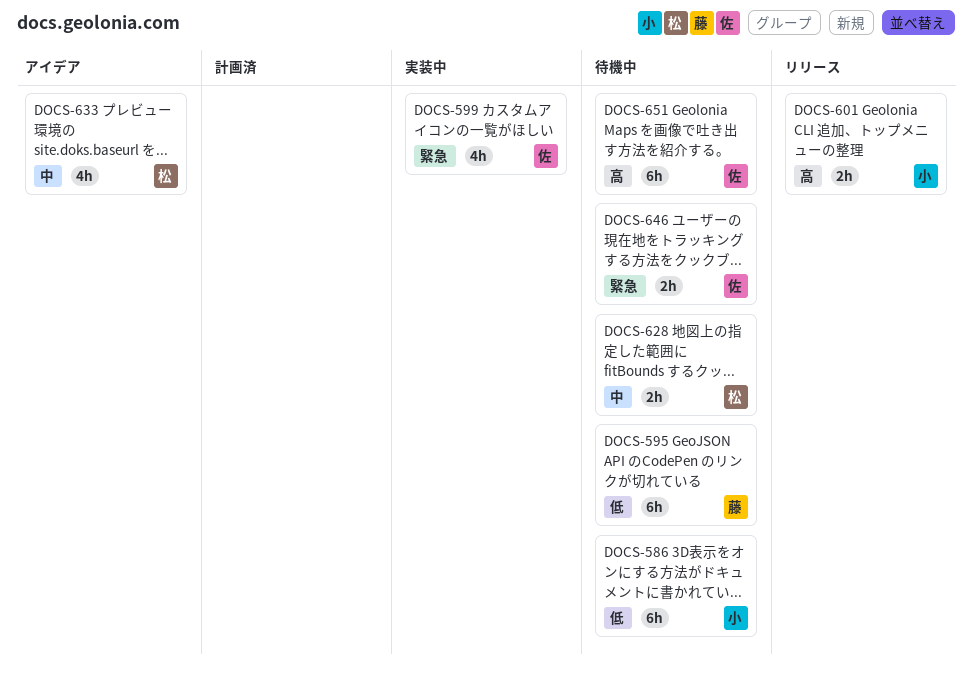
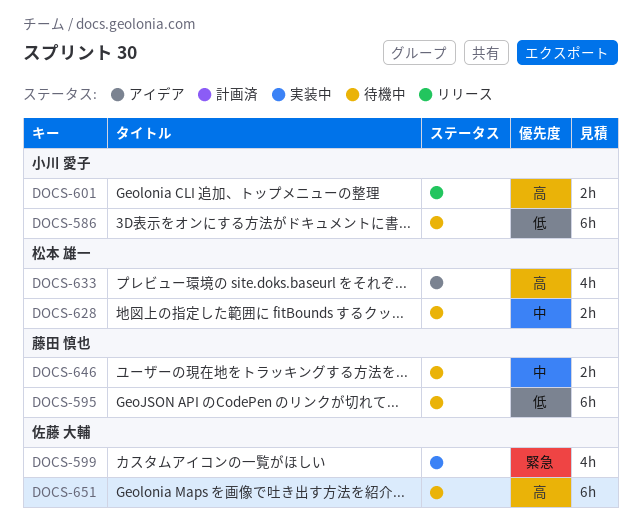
DOCS-633, priority: 中 -> 高
DOCS-646, owner: 佐藤 大輔 -> 藤田 慎也
DOCS-646, priority: 緊急 -> 中

